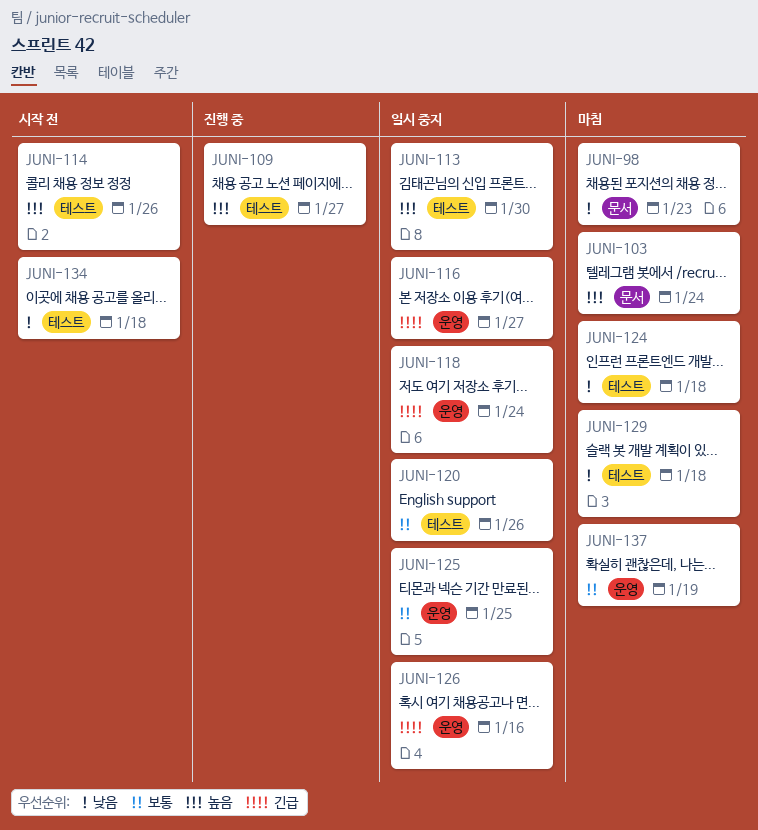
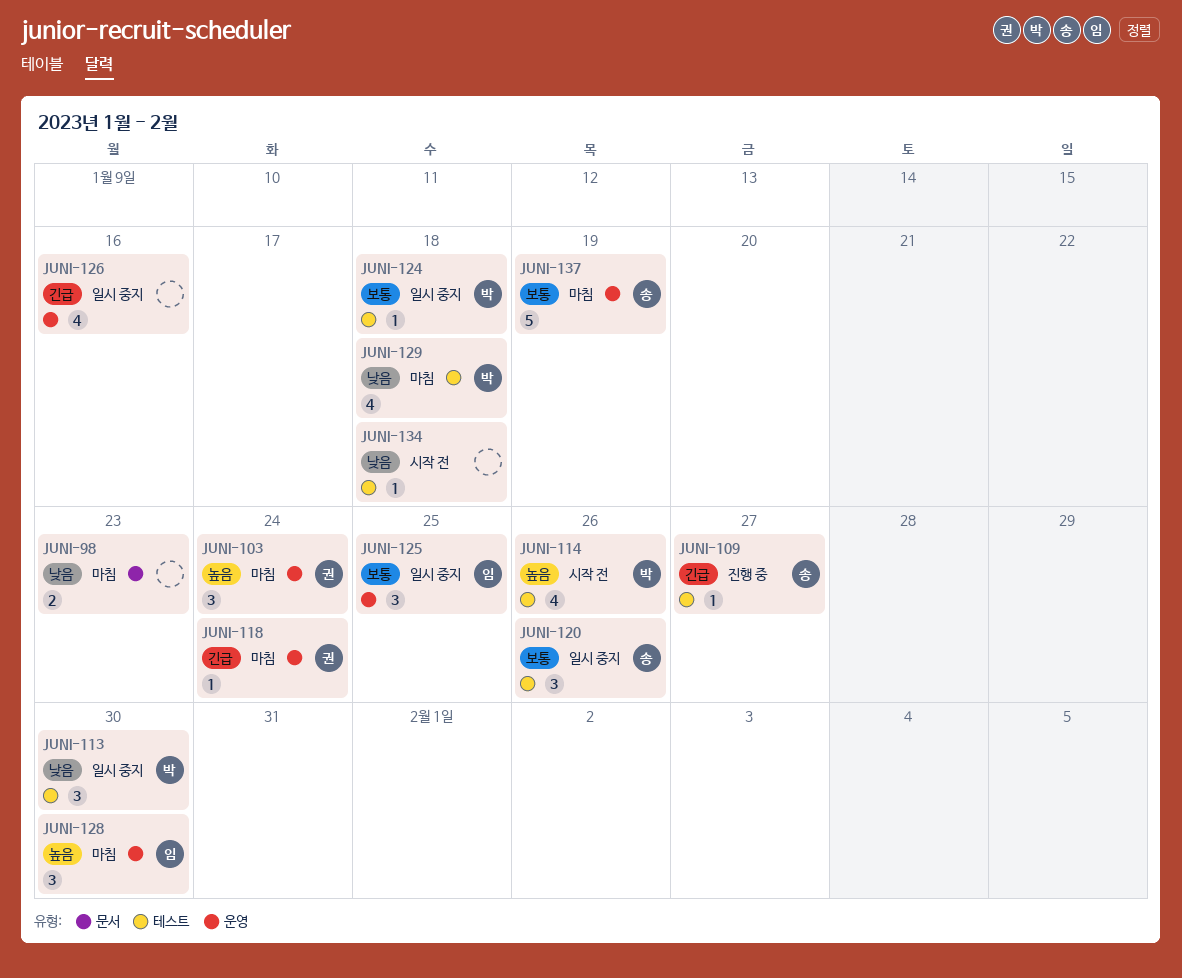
JUNI-103, label: 문서 -> 운영
JUNI-109, priority: 높음 -> 긴급
JUNI-113, priority: 높음 -> 낮음
JUNI-116: present -> none
JUNI-118, status: 일시 중지 -> 마침
JUNI-124, status: 마침 -> 일시 중지
JUNI-124, priority: 낮음 -> 보통
JUNI-128: none -> present

